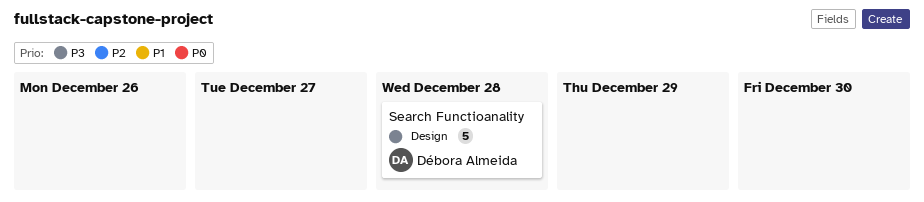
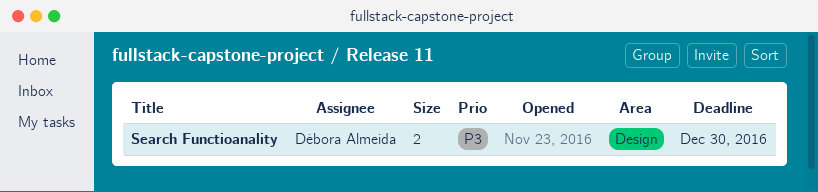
Search Functioanality, estimate: 5 -> 2
Search Functioanality, due: Dec 28 -> Dec 30

